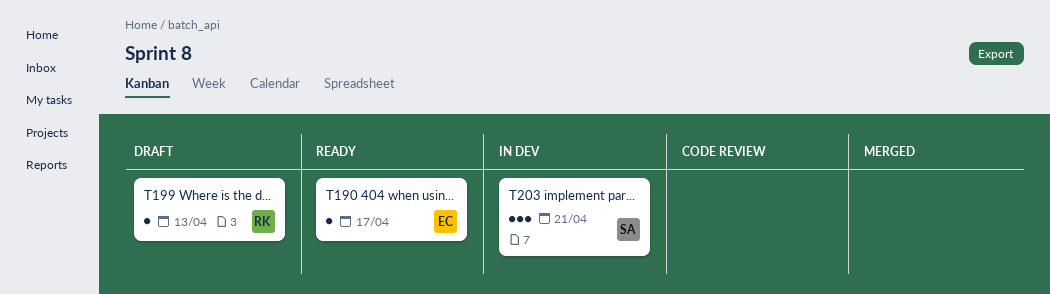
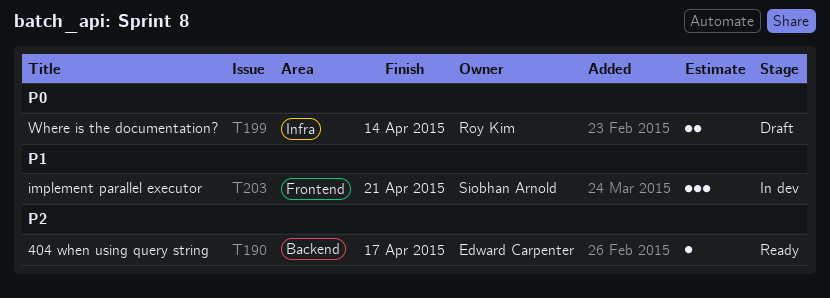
T199, estimate: 1 -> 2
T199, due: Apr 13 -> Apr 14

